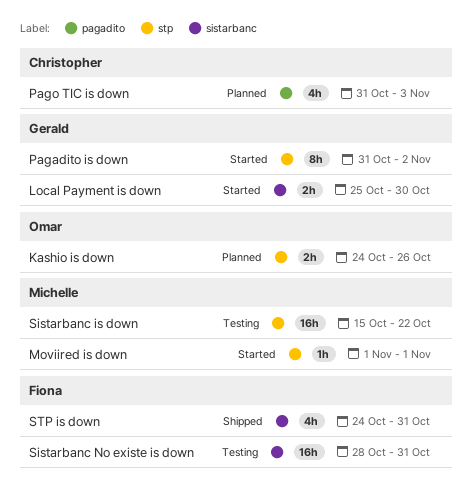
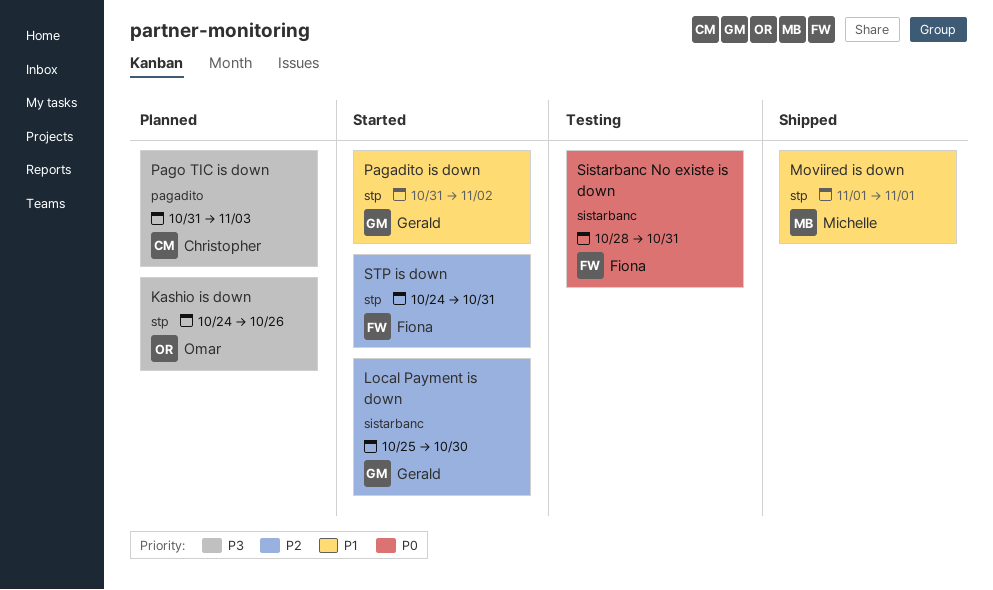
Moviired is down, status: Started -> Shipped
Sistarbanc is down: present -> none
STP is down, status: Shipped -> Started
STP is down, label: sistarbanc -> stp

